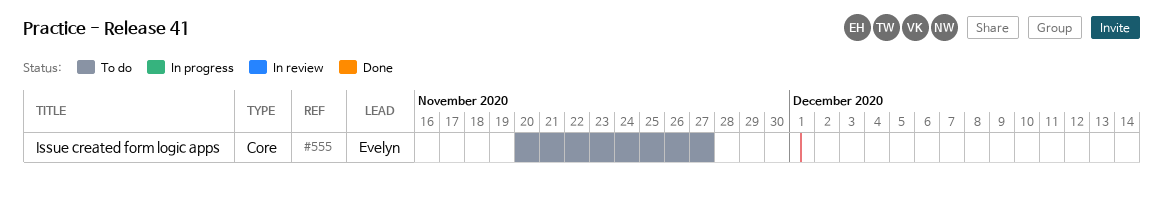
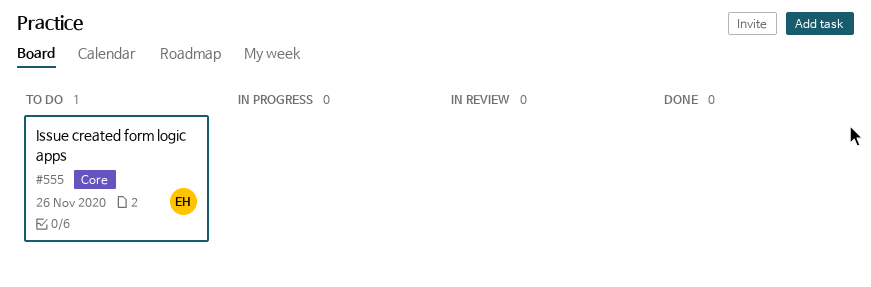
#555, due: Nov 27 -> Nov 26

